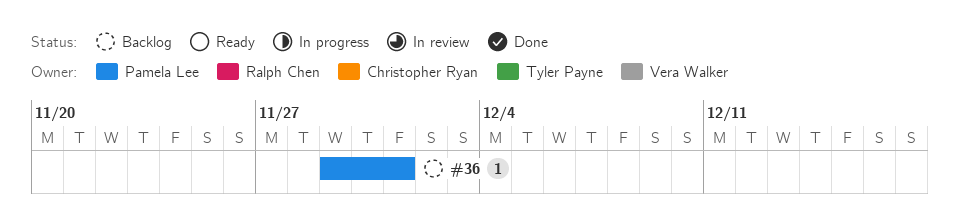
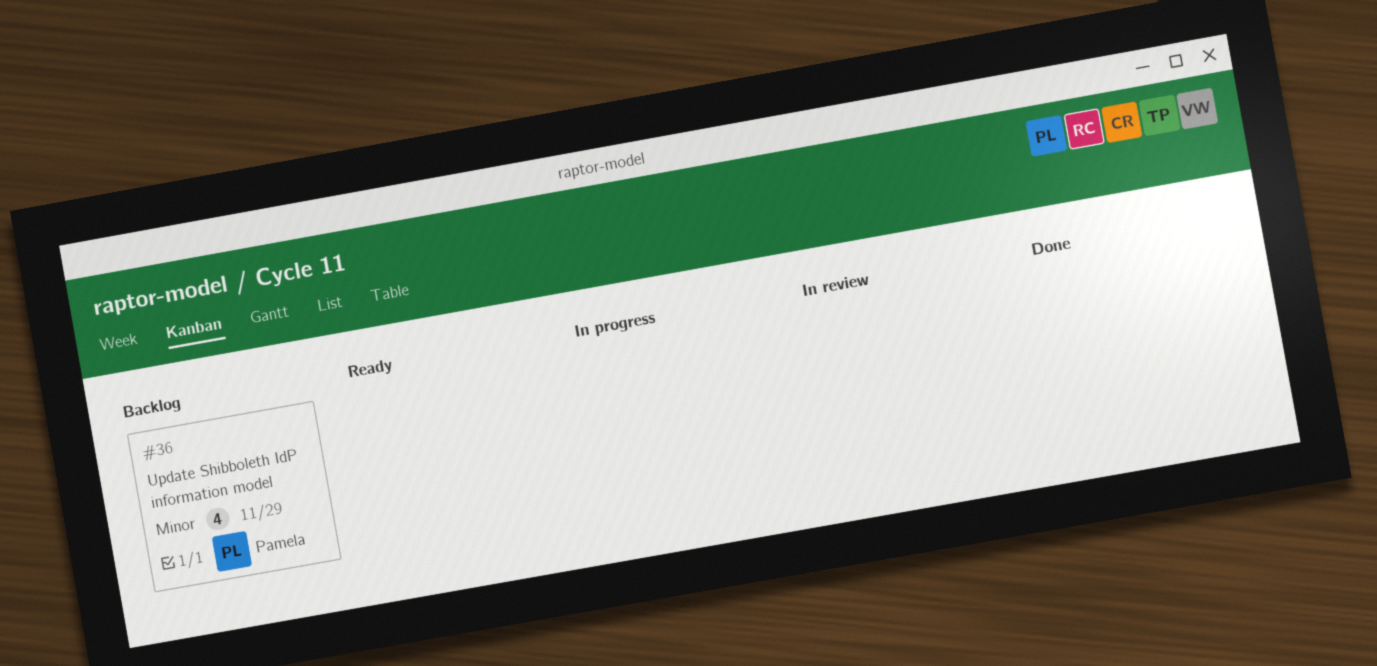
#36, estimate: 1 -> 4
#36, due: Dec 1 -> Nov 29

